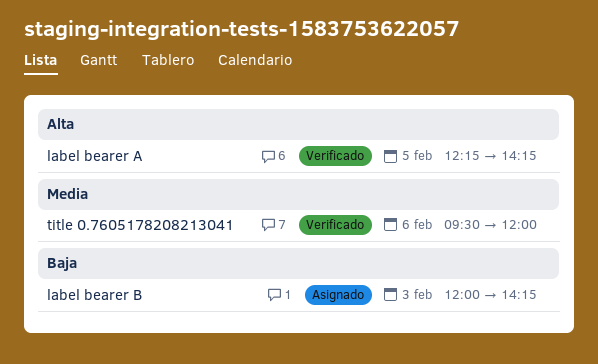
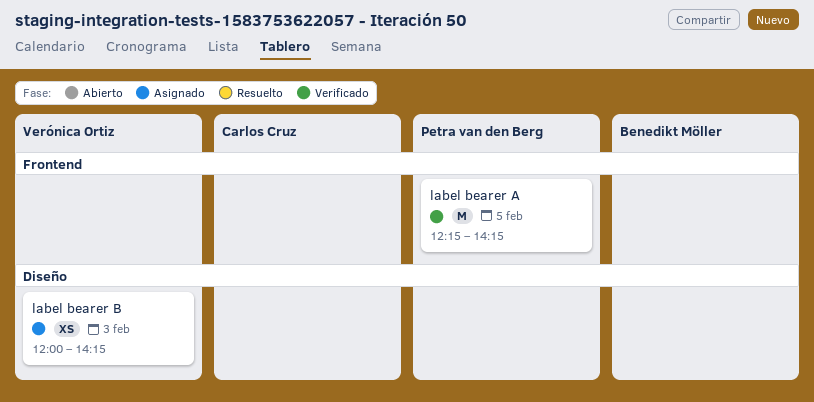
title 0.7605178208213041: present -> none

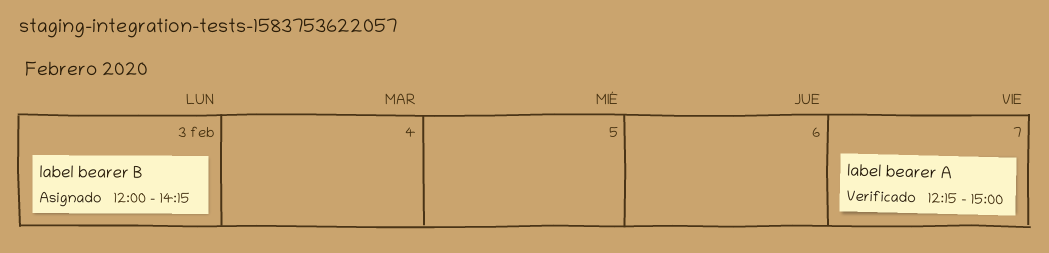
label bearer A, day: Feb 5 -> Feb 7
label bearer A, ends: 14:15 -> 15:00

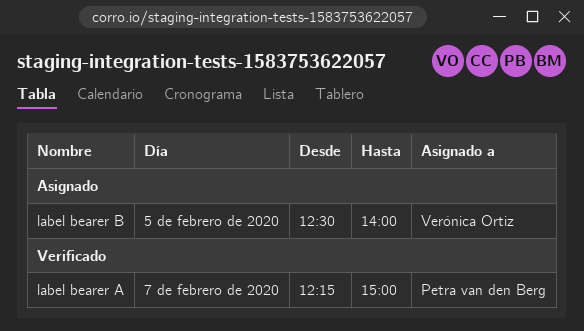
label bearer B, day: Feb 3 -> Feb 5
label bearer B, begins: 12:00 -> 12:30
label bearer B, ends: 14:15 -> 14:00

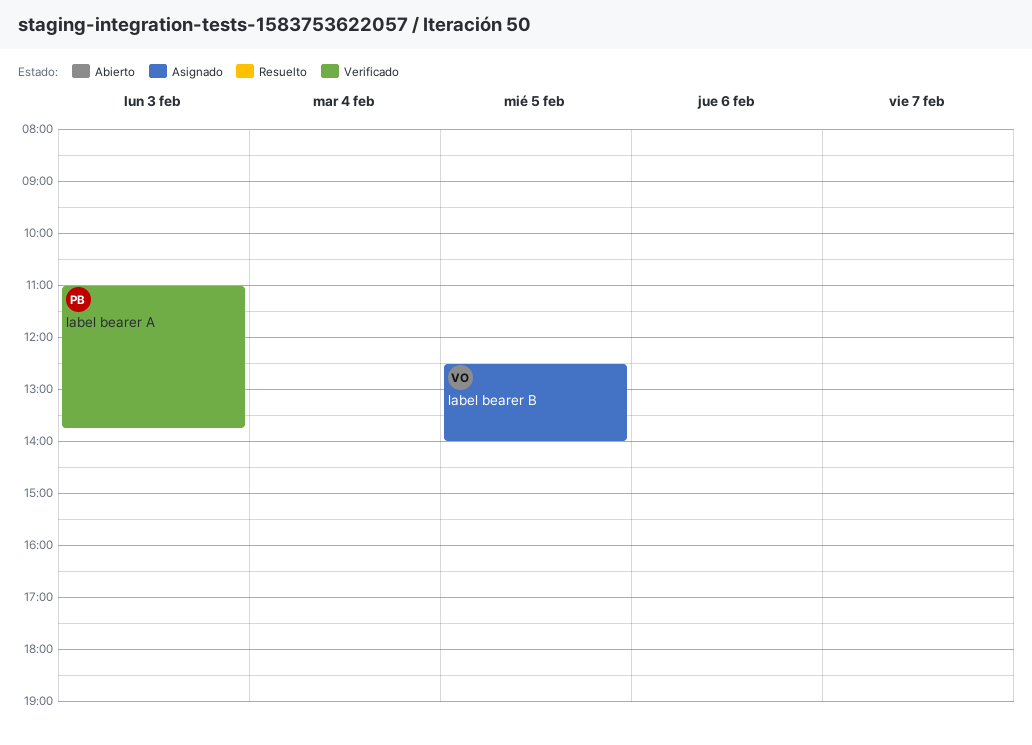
label bearer A, day: Feb 7 -> Feb 3
label bearer A, begins: 12:15 -> 11:00
label bearer A, ends: 15:00 -> 13:45

